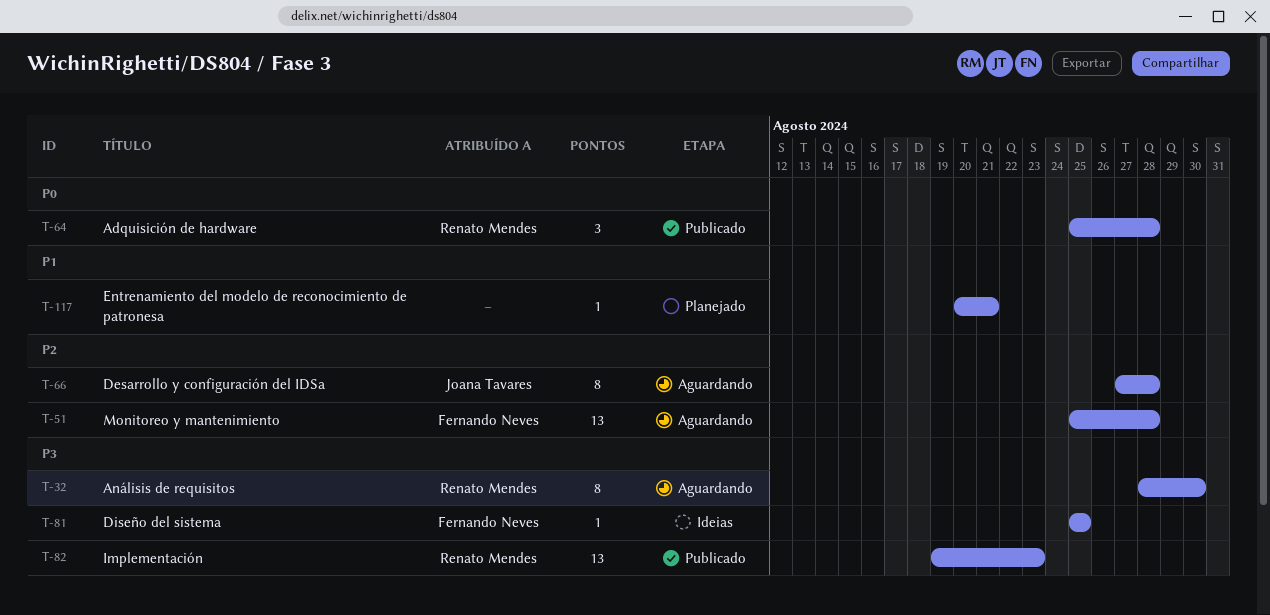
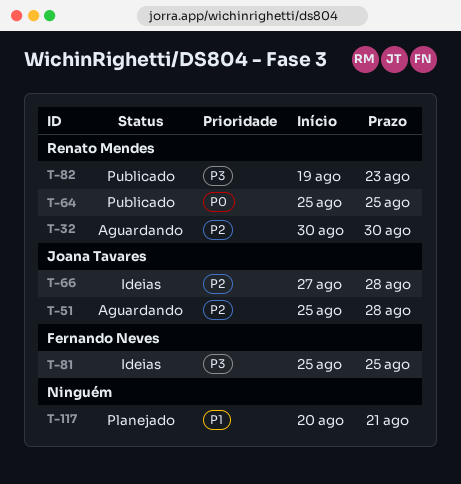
T-32, priority: P3 -> P2
T-32, start: Aug 28 -> Aug 30
T-51, owner: Fernando Neves -> Joana Tavares
T-64, due: Aug 28 -> Aug 25
T-66, status: Aguardando -> Ideias

